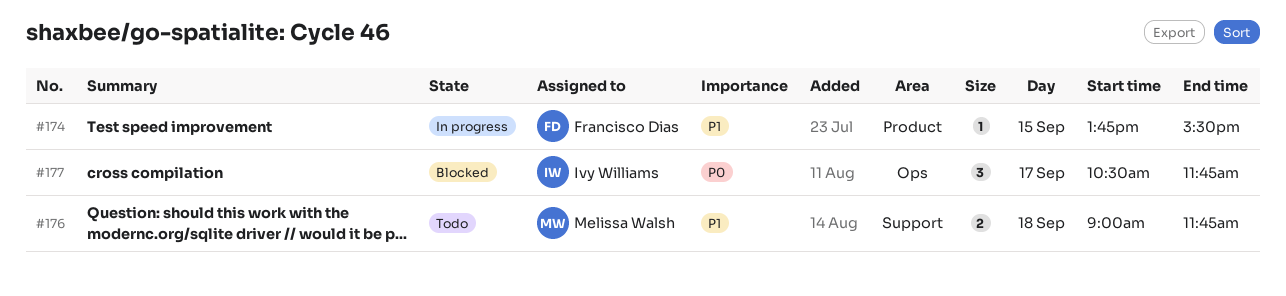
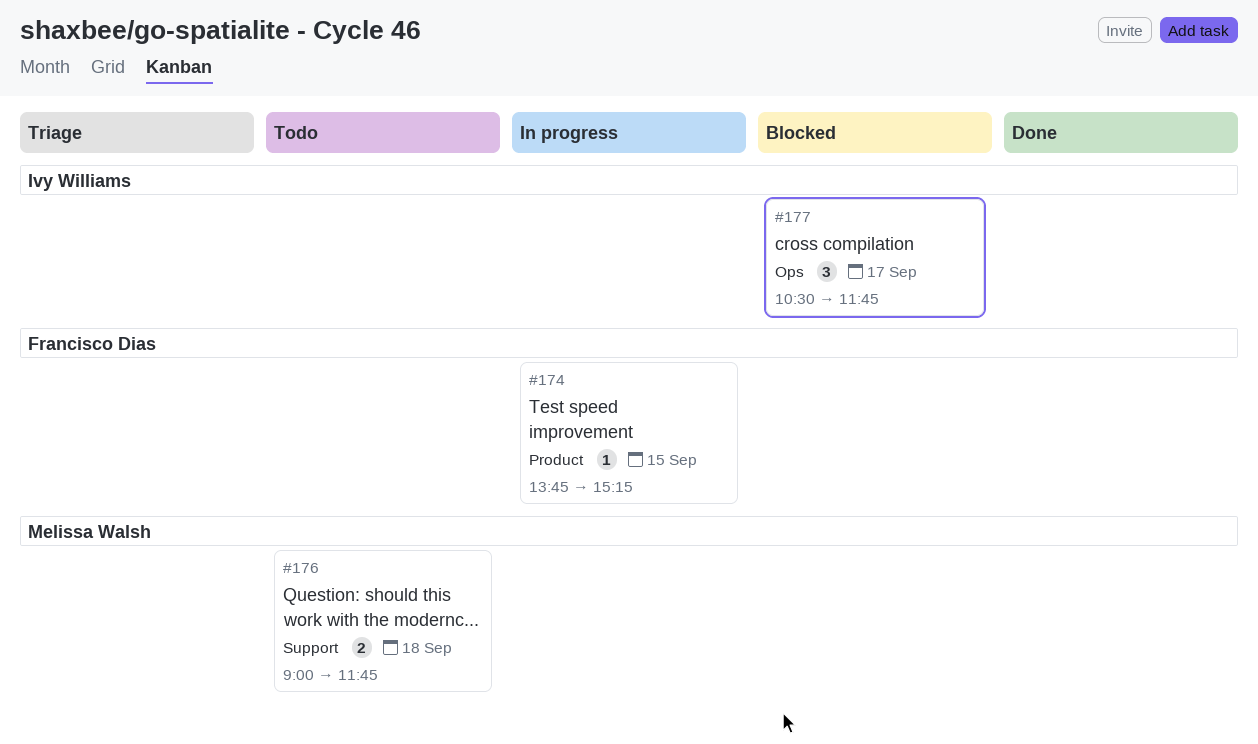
#174, ends: 15:30 -> 15:15

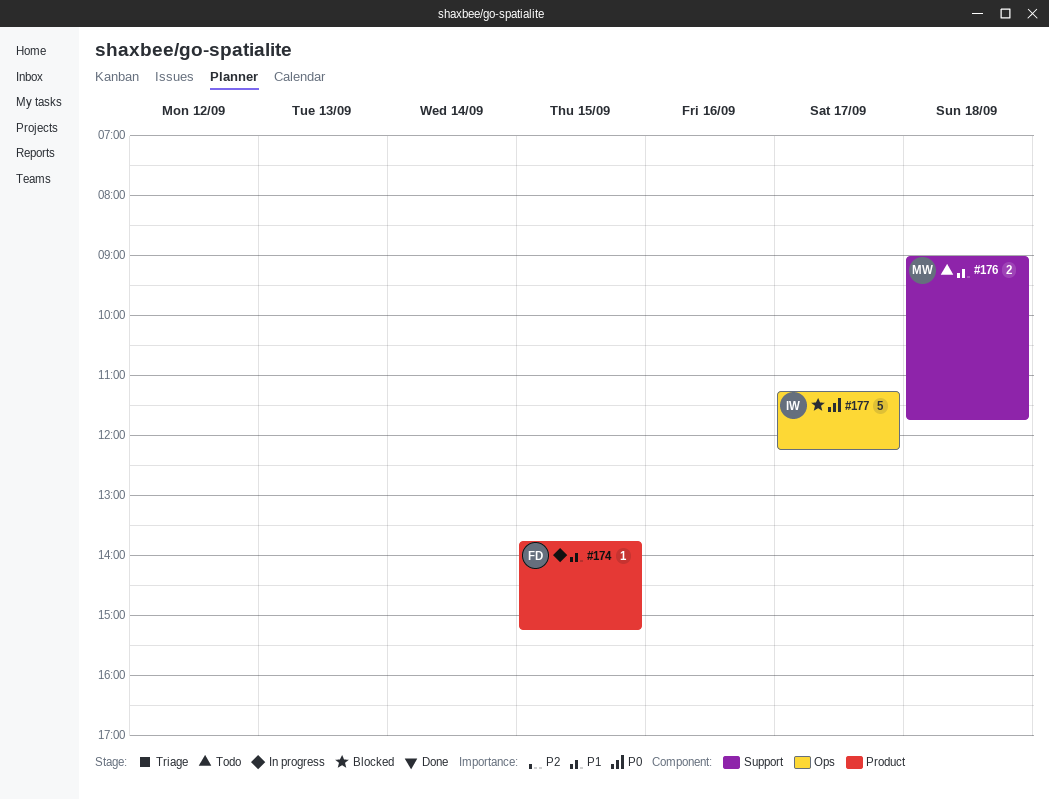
#177, estimate: 3 -> 5
#177, begins: 10:30 -> 11:15
#177, ends: 11:45 -> 12:15

